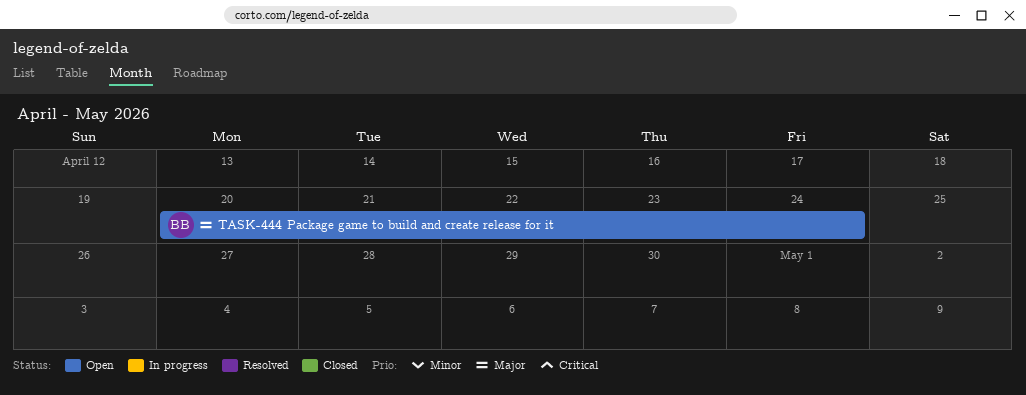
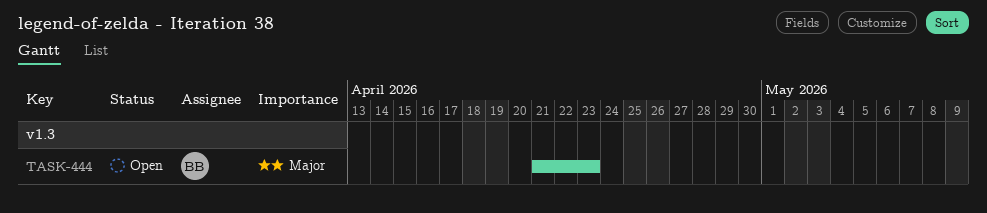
TASK-444, start: Apr 20 -> Apr 21
TASK-444, due: Apr 24 -> Apr 23

